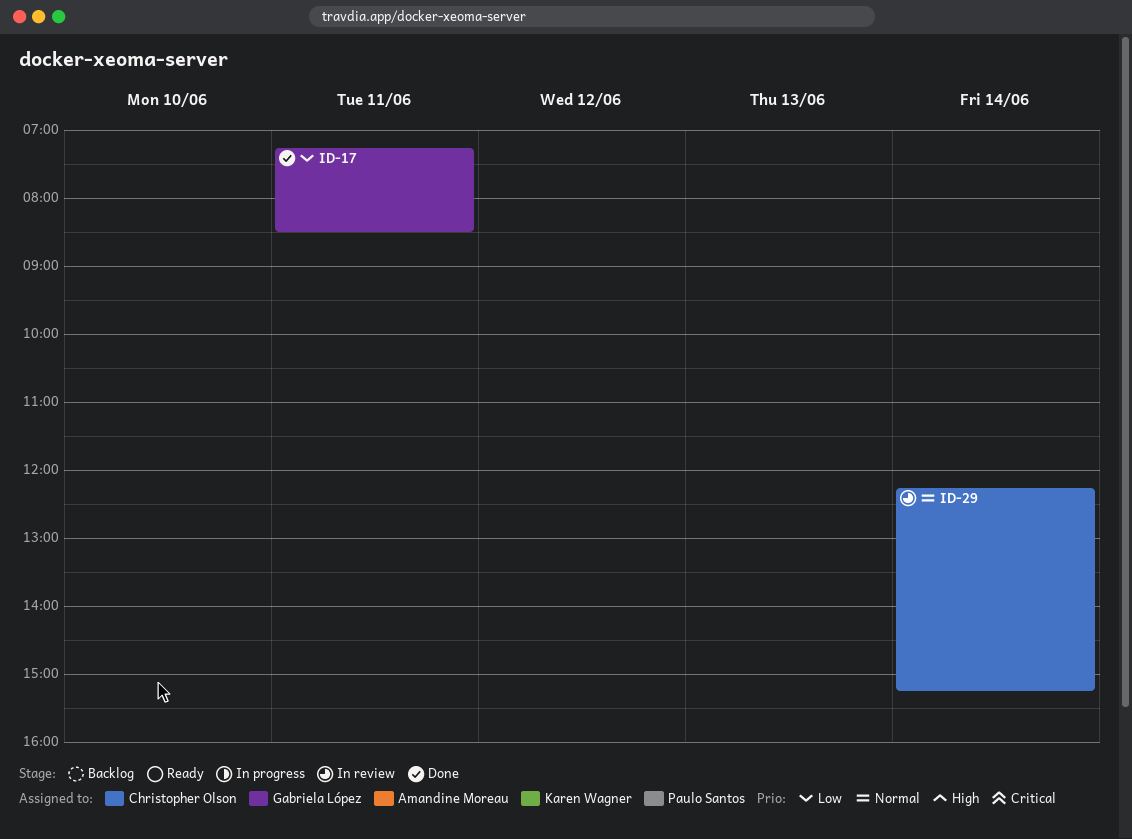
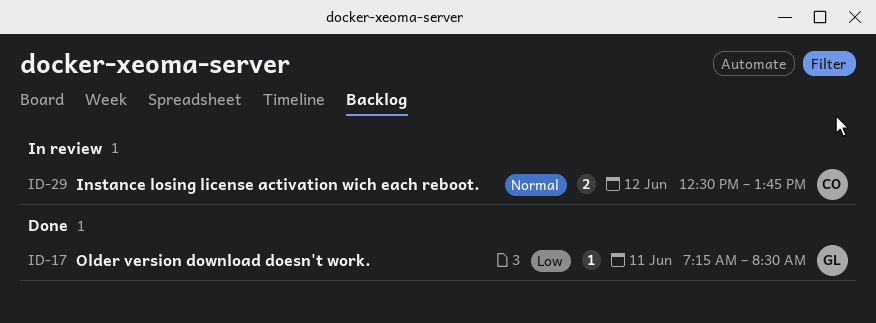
ID-29, day: Jun 14 -> Jun 12
ID-29, begins: 12:15 -> 12:30
ID-29, ends: 15:15 -> 13:45

